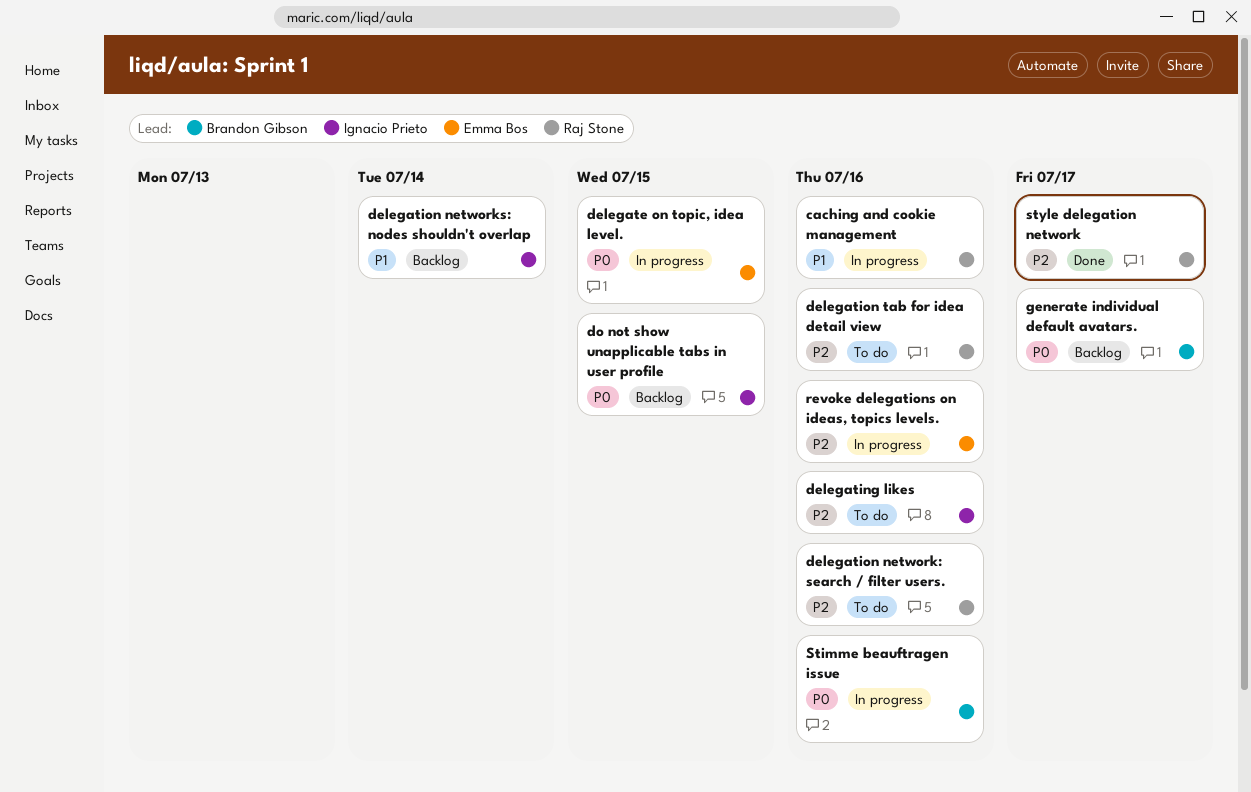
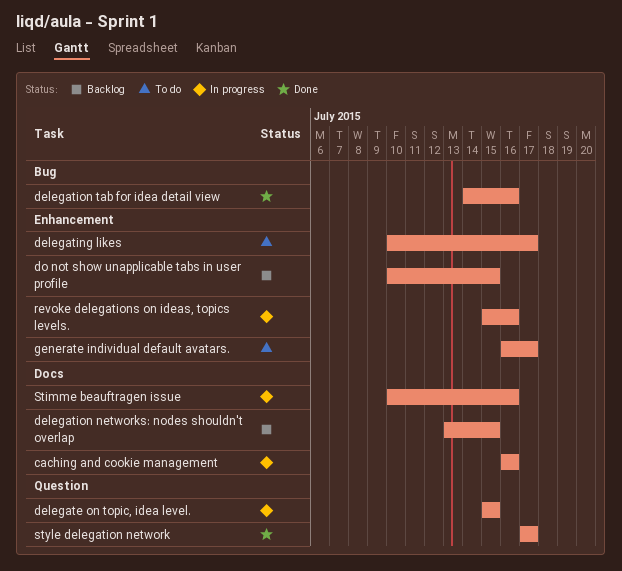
delegating likes, due: Jul 16 -> Jul 17
delegation network: search / filter users.: present -> none
delegation networks: nodes shouldn't overlap, due: Jul 14 -> Jul 15
delegation tab for idea detail view, status: To do -> Done
generate individual default avatars., status: Backlog -> To do

